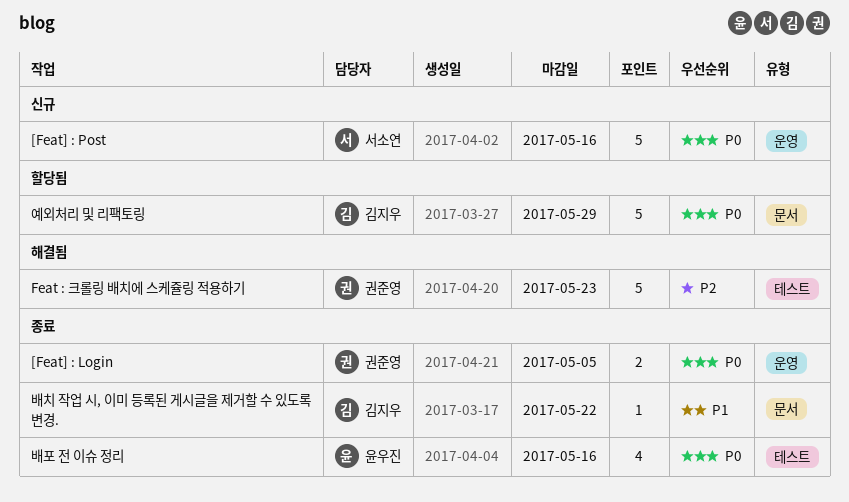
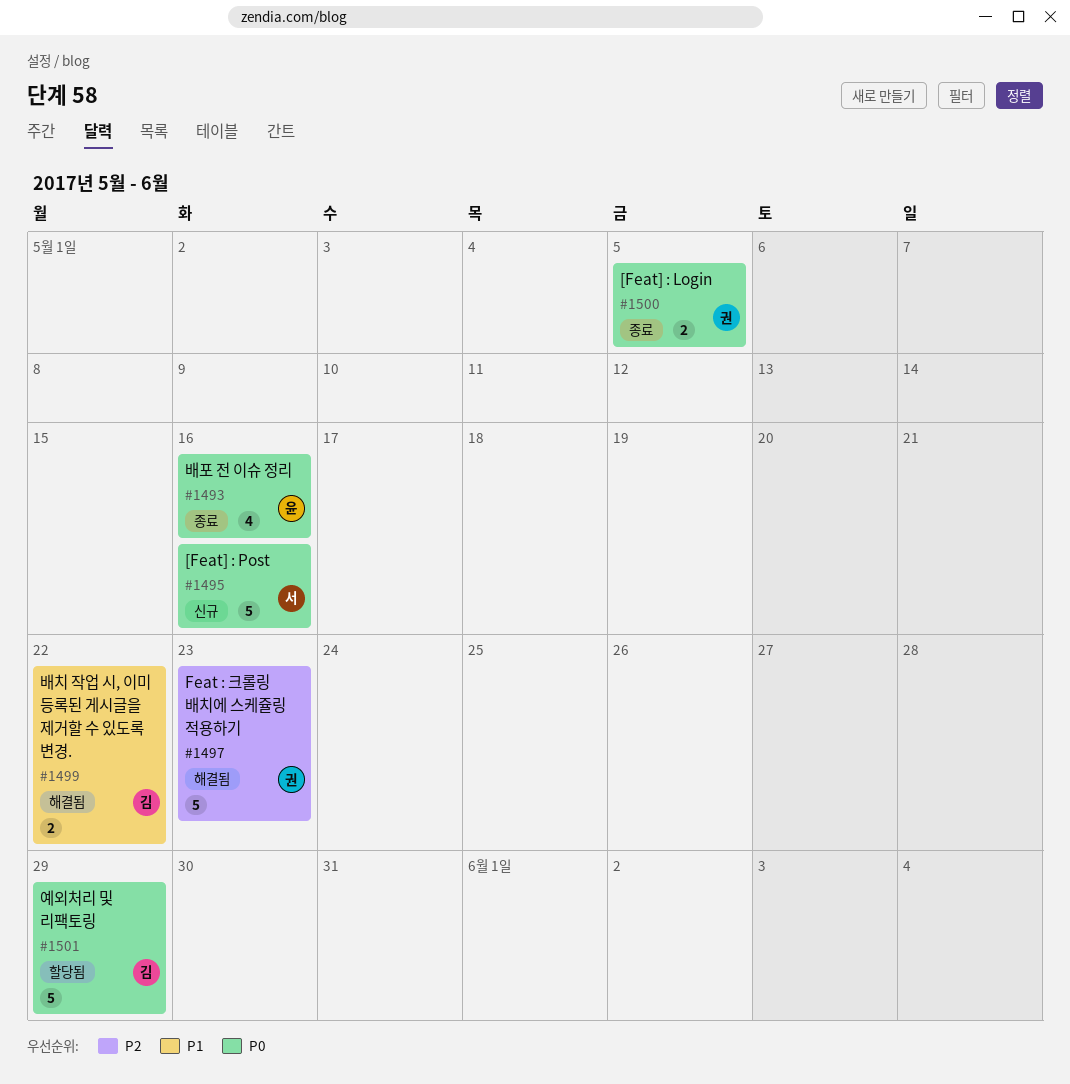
배치 작업 시, 이미 등록된 게시글을 제거할 수 있도록 변경., status: 종료 -> 해결됨
배치 작업 시, 이미 등록된 게시글을 제거할 수 있도록 변경., estimate: 1 -> 2

